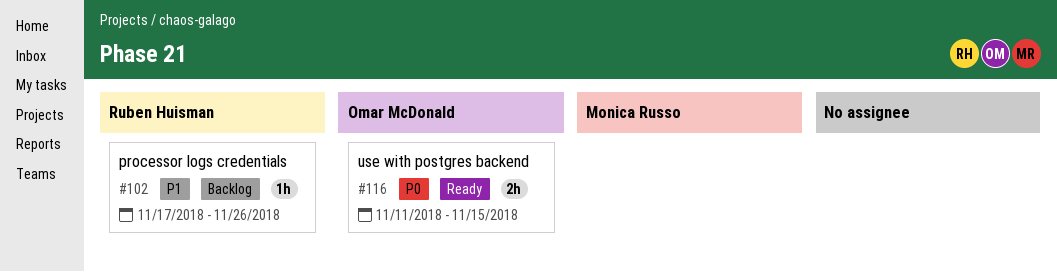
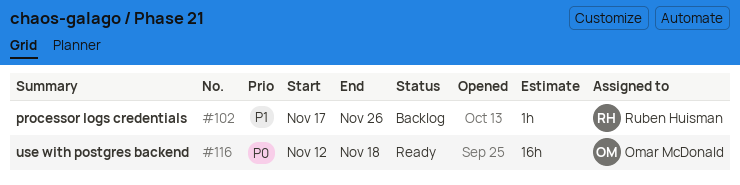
#116, estimate: 2h -> 16h
#116, start: Nov 11 -> Nov 12
#116, due: Nov 15 -> Nov 18

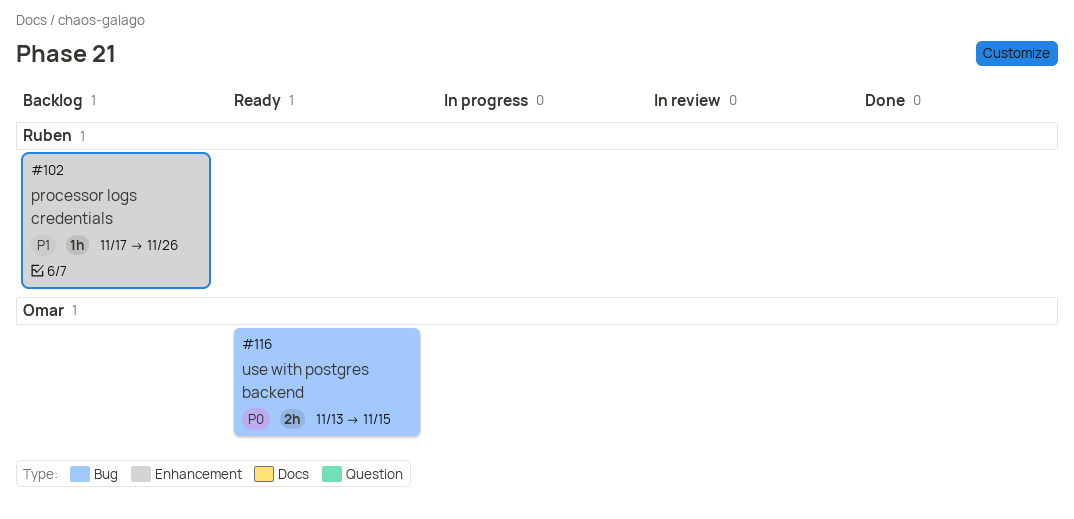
#116, estimate: 16h -> 2h
#116, start: Nov 12 -> Nov 13
#116, due: Nov 18 -> Nov 15

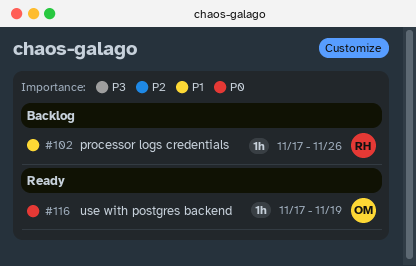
#116, estimate: 2h -> 1h
#116, start: Nov 13 -> Nov 17
#116, due: Nov 15 -> Nov 19

